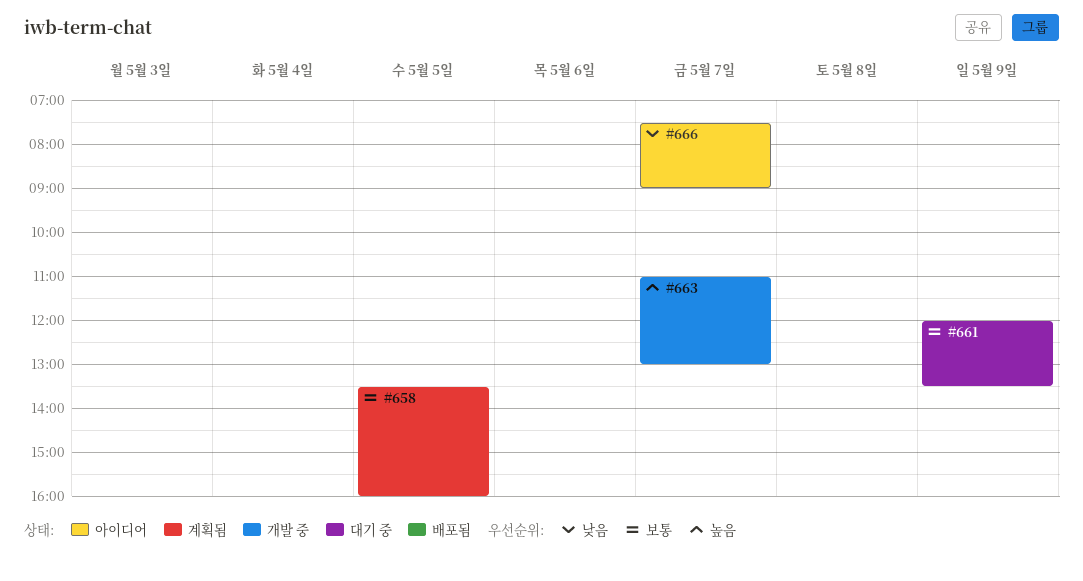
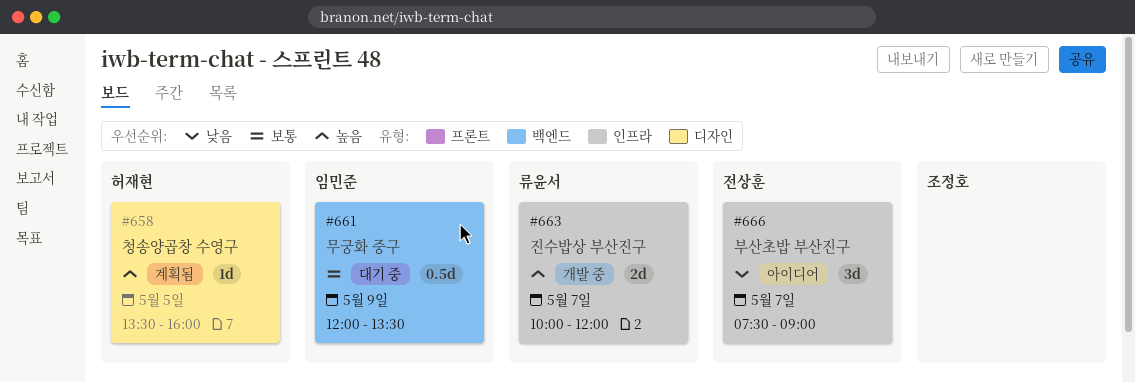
#658, priority: 보통 -> 높음
#663, begins: 11:00 -> 10:00
#663, ends: 13:00 -> 12:00

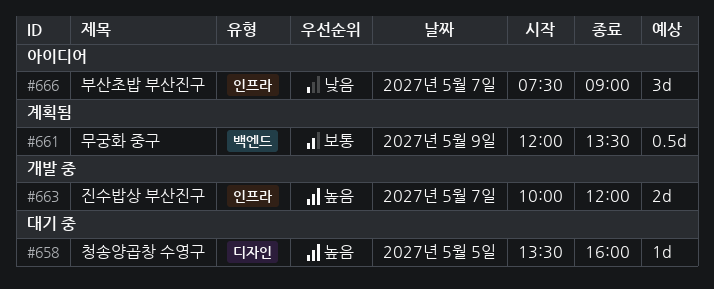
#658, status: 계획됨 -> 대기 중
#661, status: 대기 중 -> 계획됨

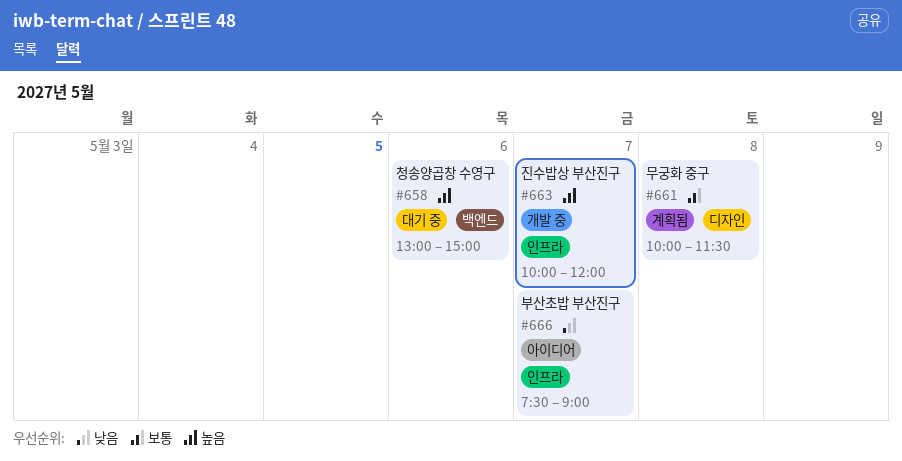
#658, label: 디자인 -> 백엔드
#658, day: May 5 -> May 6
#658, begins: 13:30 -> 13:00
#658, ends: 16:00 -> 15:00
#661, label: 백엔드 -> 디자인
#661, day: May 9 -> May 8
#661, begins: 12:00 -> 10:00
#661, ends: 13:30 -> 11:30

